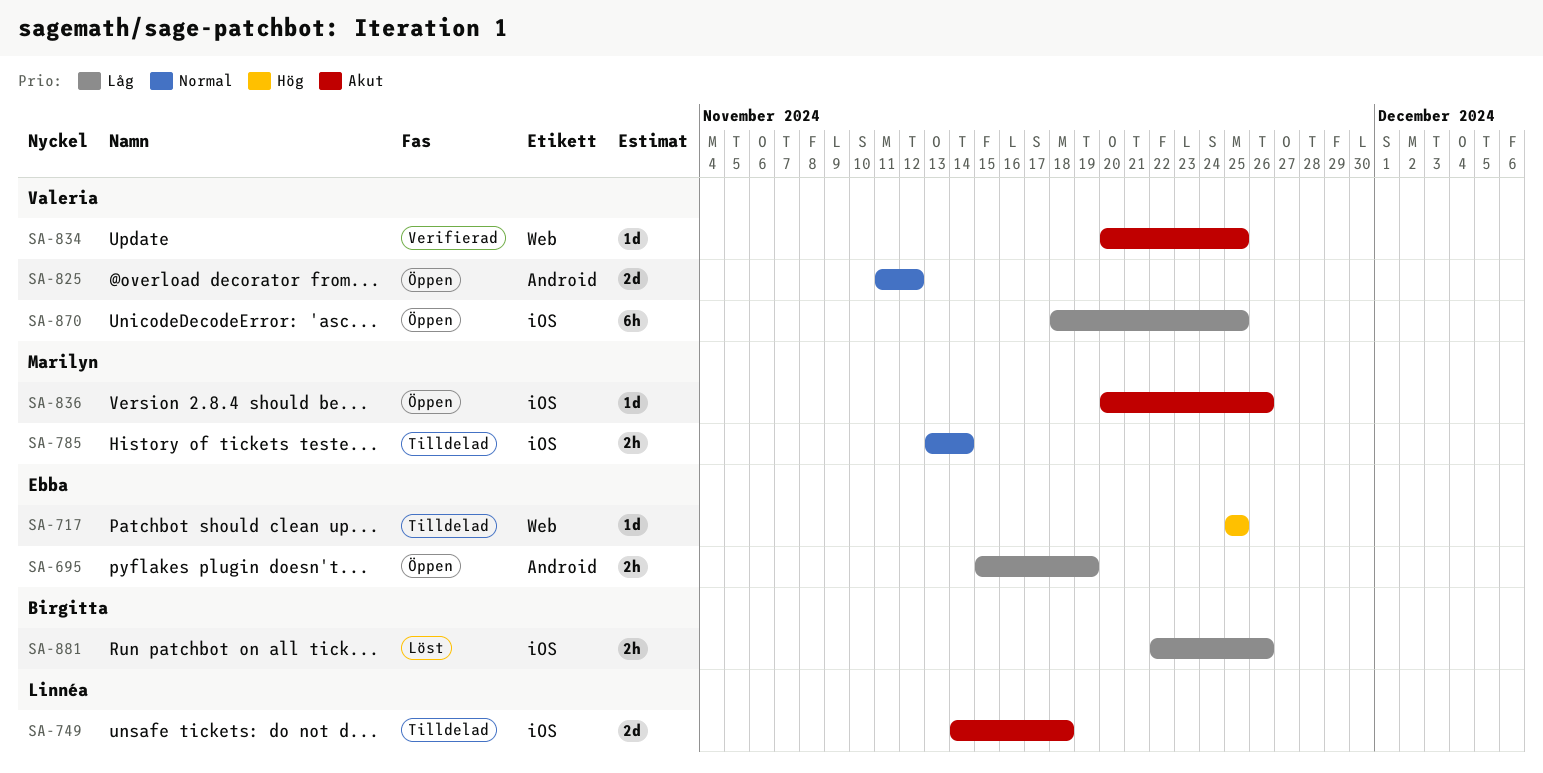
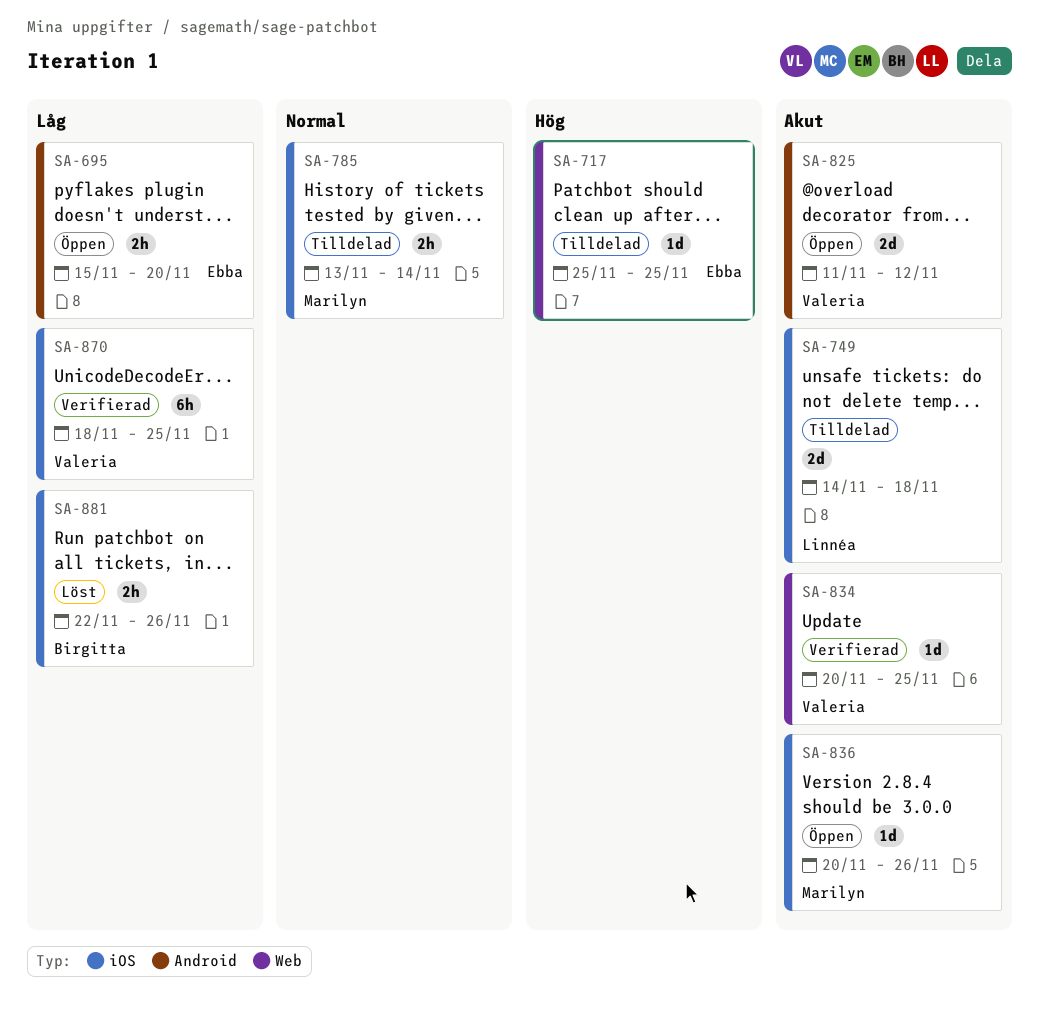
SA-695, due: Nov 19 -> Nov 20
SA-825, priority: Normal -> Akut
SA-870, status: Öppen -> Verifierad

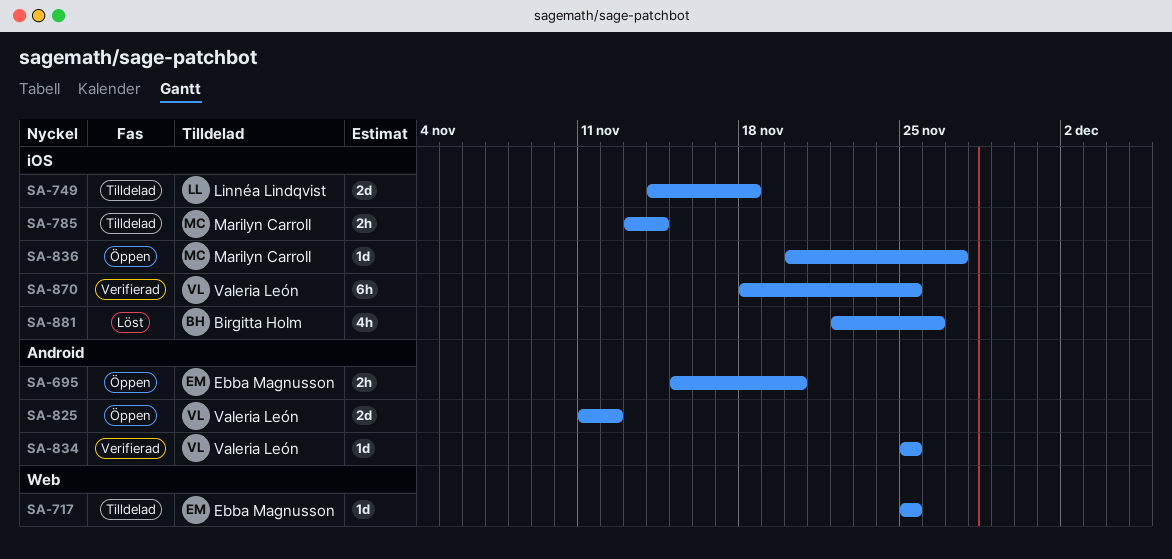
SA-834, label: Web -> Android
SA-834, start: Nov 20 -> Nov 25
SA-836, due: Nov 26 -> Nov 27
SA-881, estimate: 2h -> 4h

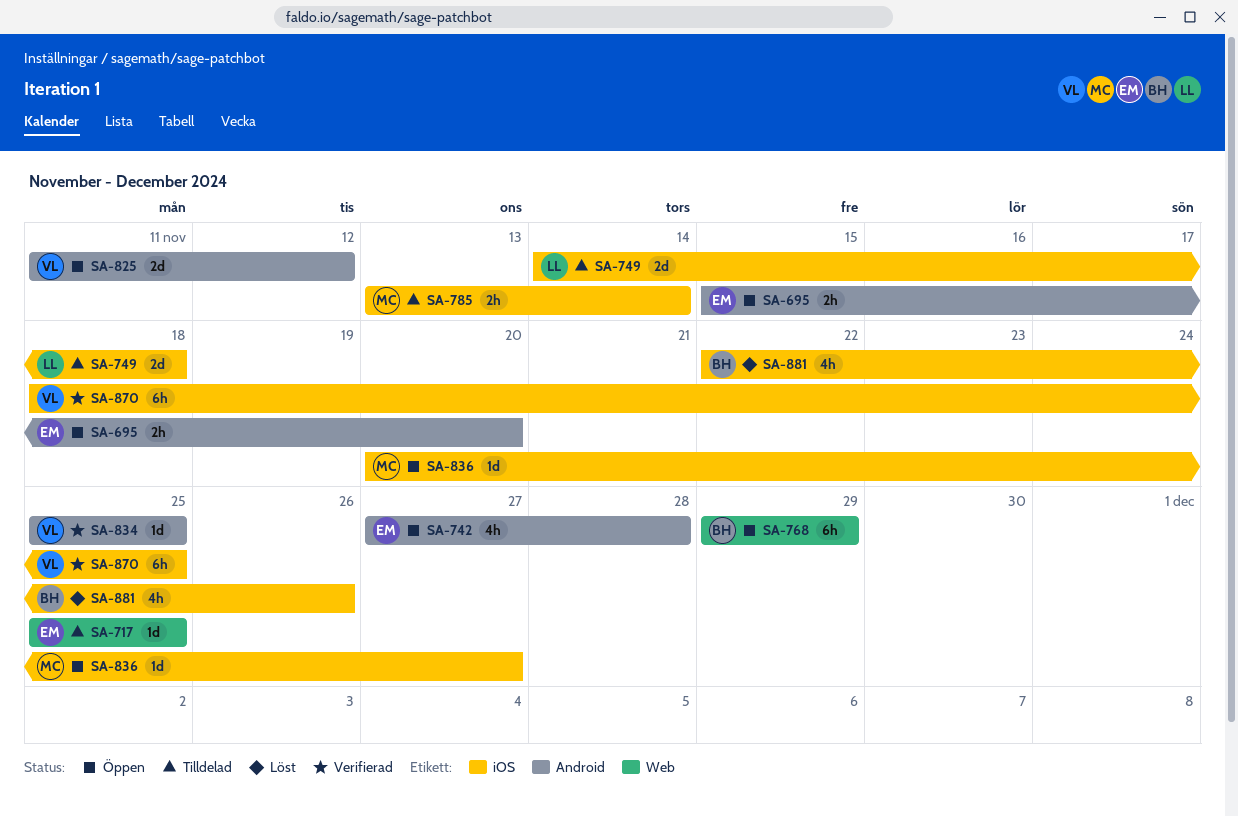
SA-742: none -> present
SA-768: none -> present

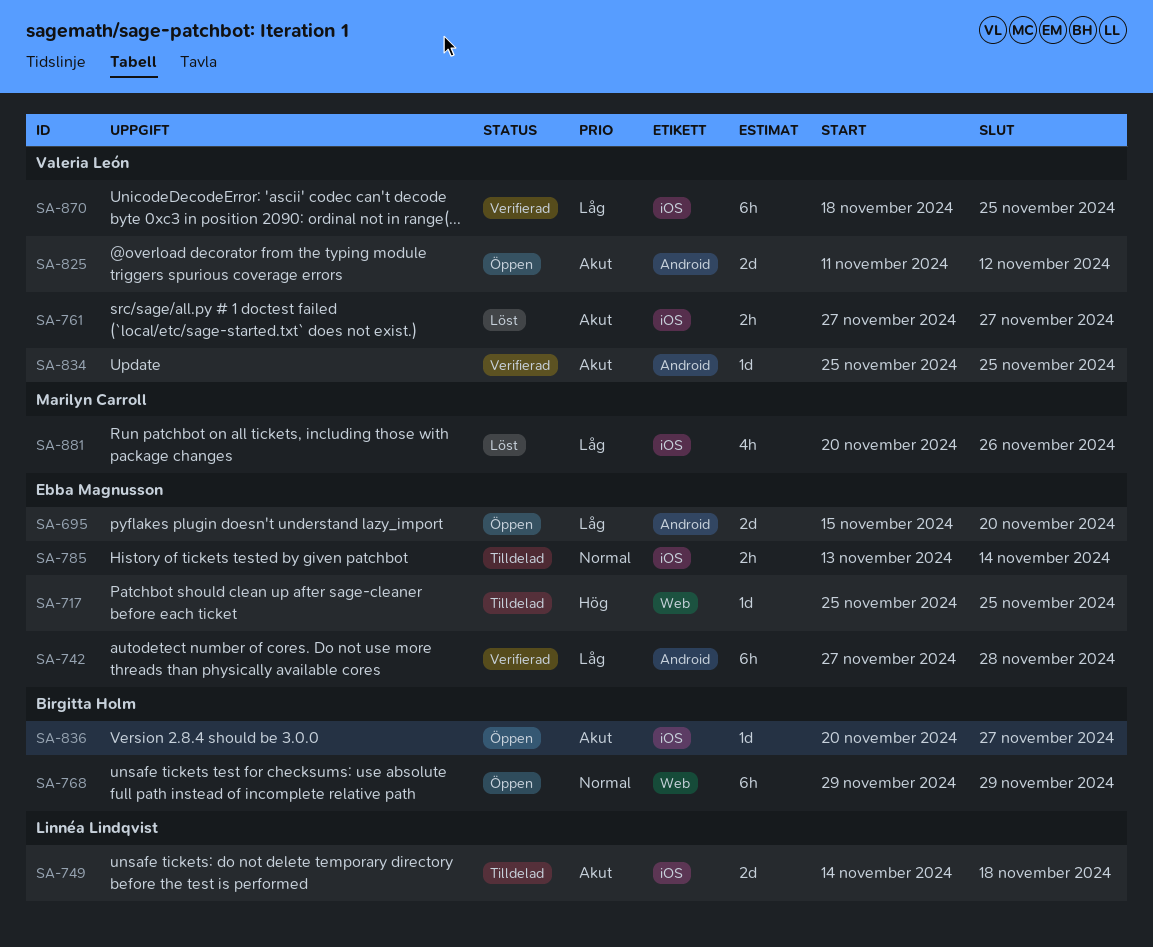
SA-695, estimate: 2h -> 2d
SA-742, status: Öppen -> Verifierad
SA-742, estimate: 4h -> 6h
SA-761: none -> present
SA-785, owner: Marilyn Carroll -> Ebba Magnusson
SA-836, owner: Marilyn Carroll -> Birgitta Holm
SA-881, owner: Birgitta Holm -> Marilyn Carroll
SA-881, start: Nov 22 -> Nov 20

